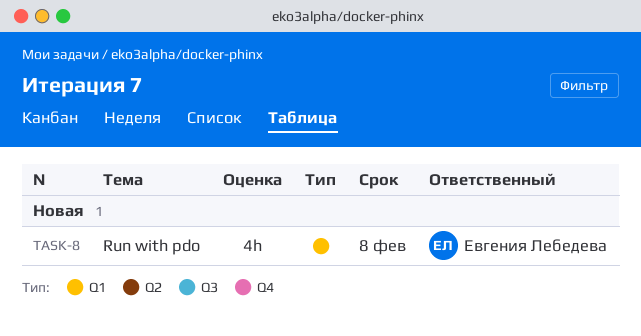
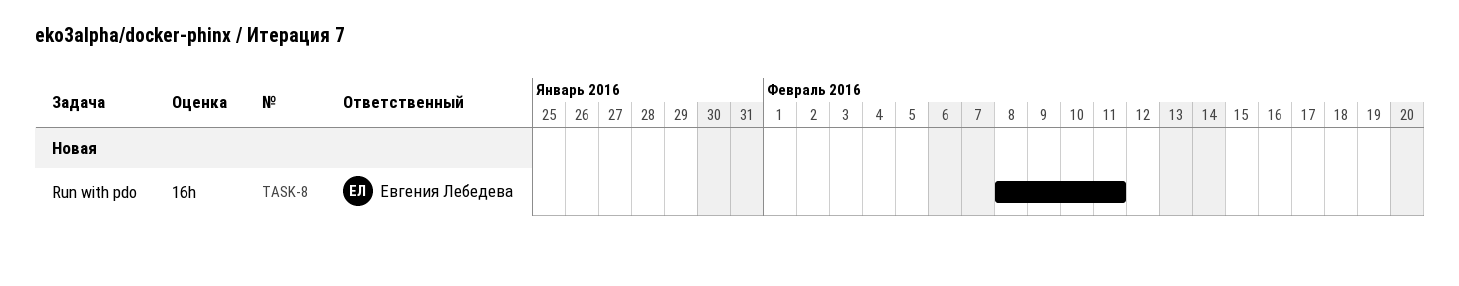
TASK-8, estimate: 4h -> 16h
TASK-8, due: Feb 8 -> Feb 11

